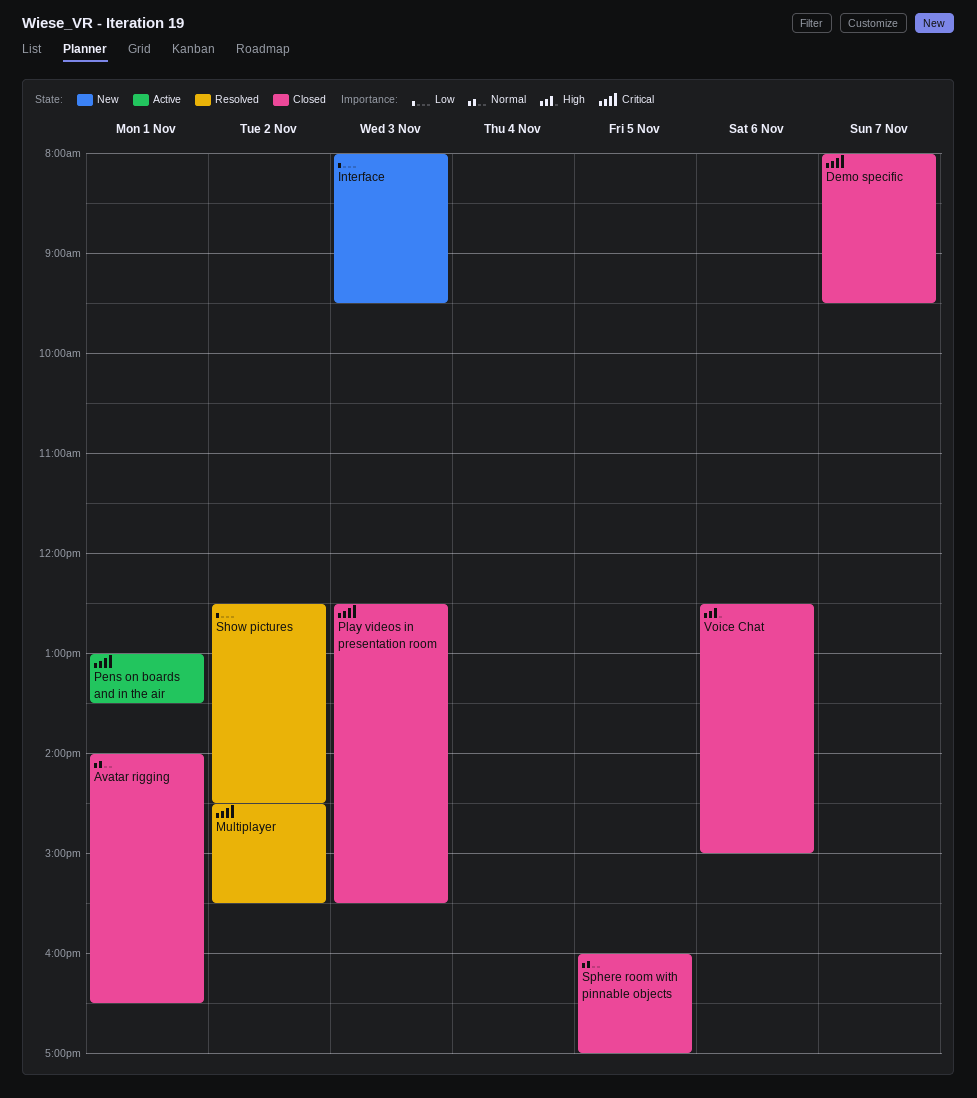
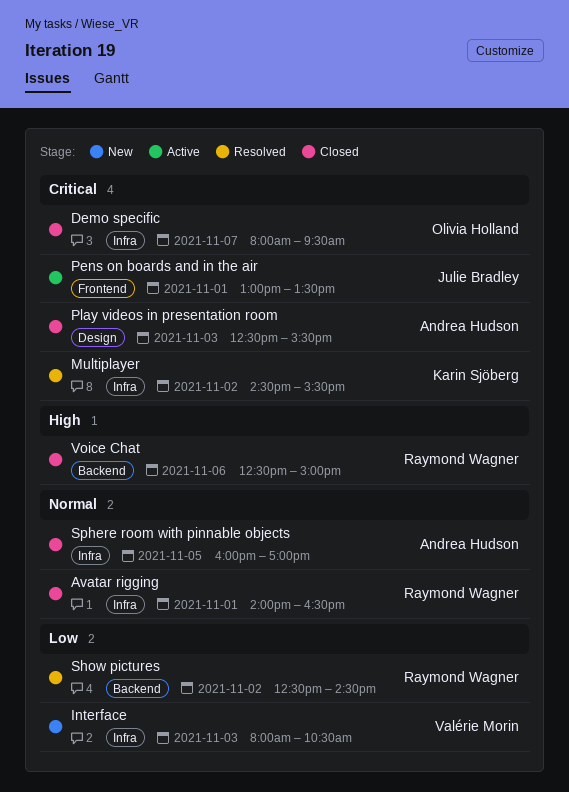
Interface, ends: 09:30 -> 10:30

